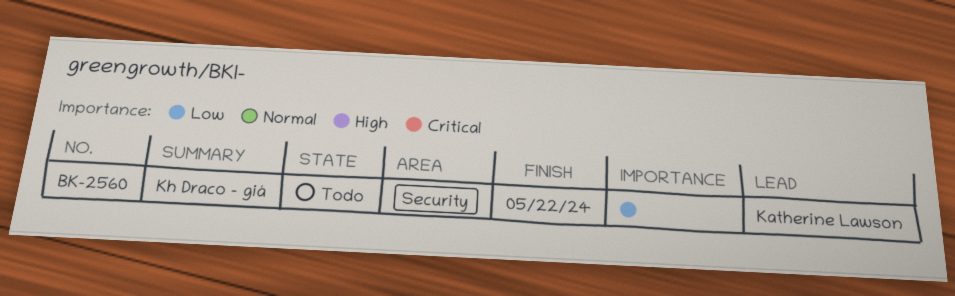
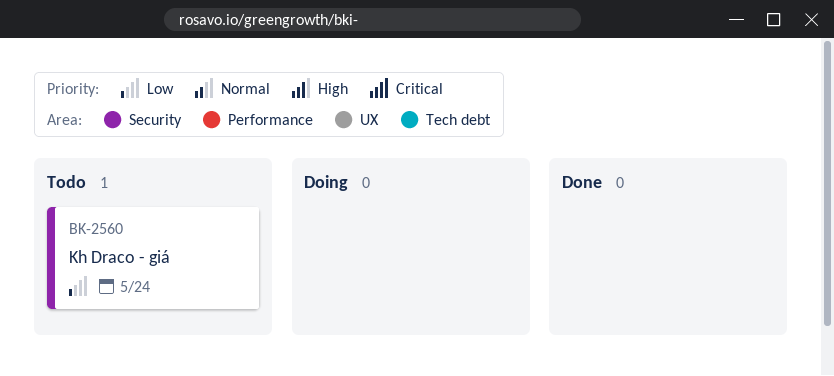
BK-2560, due: May 22 -> May 24

